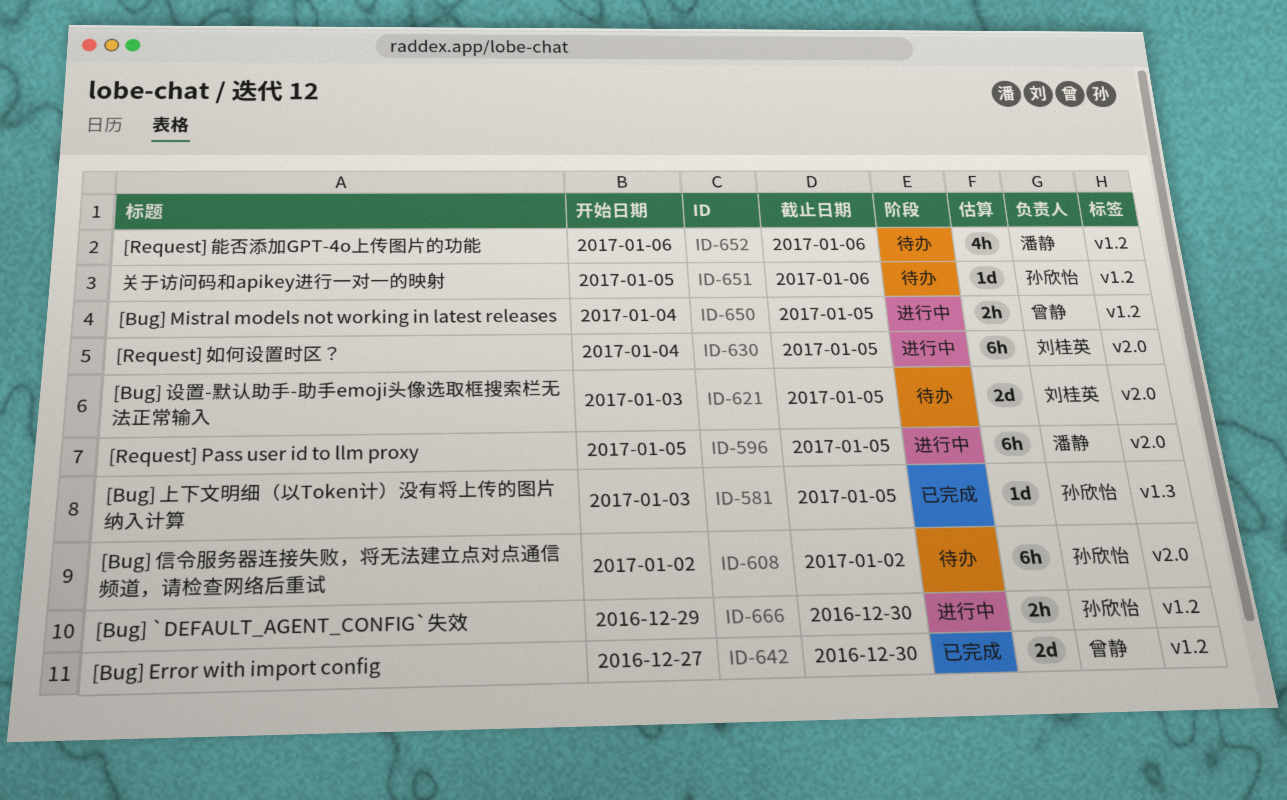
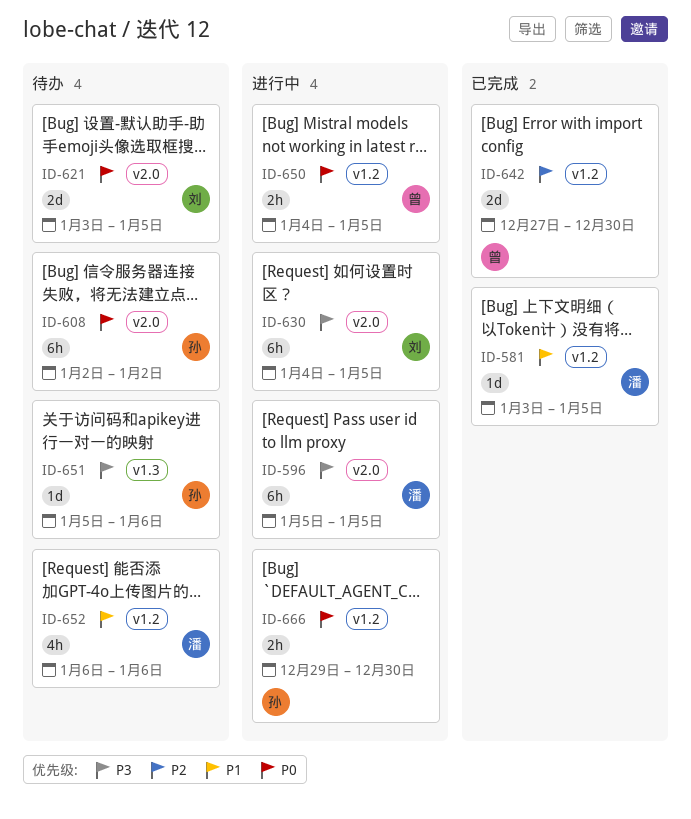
ID-581, owner: 孙欣怡 -> 潘静
ID-581, label: v1.3 -> v1.2
ID-651, label: v1.2 -> v1.3

